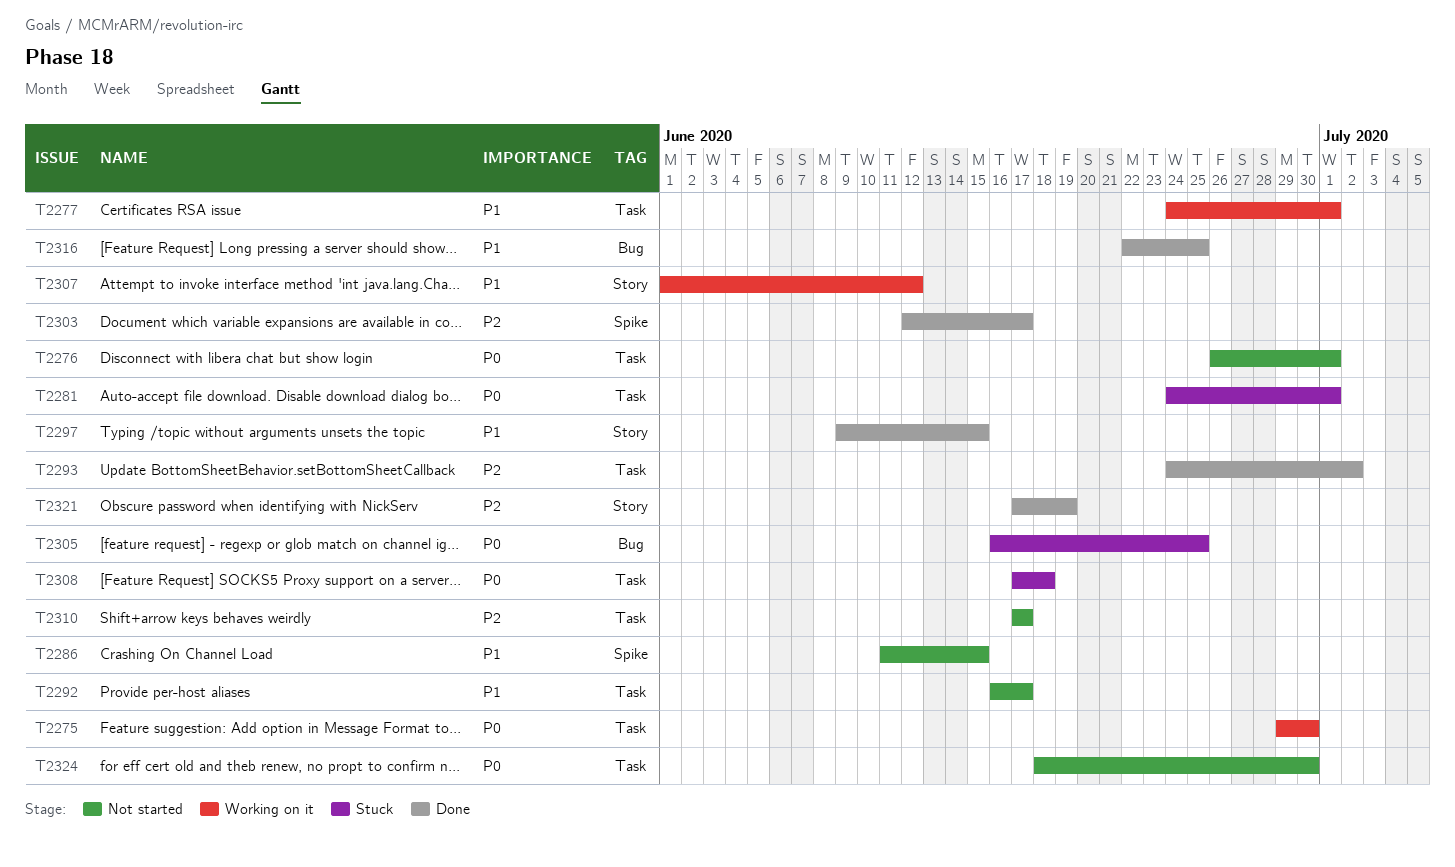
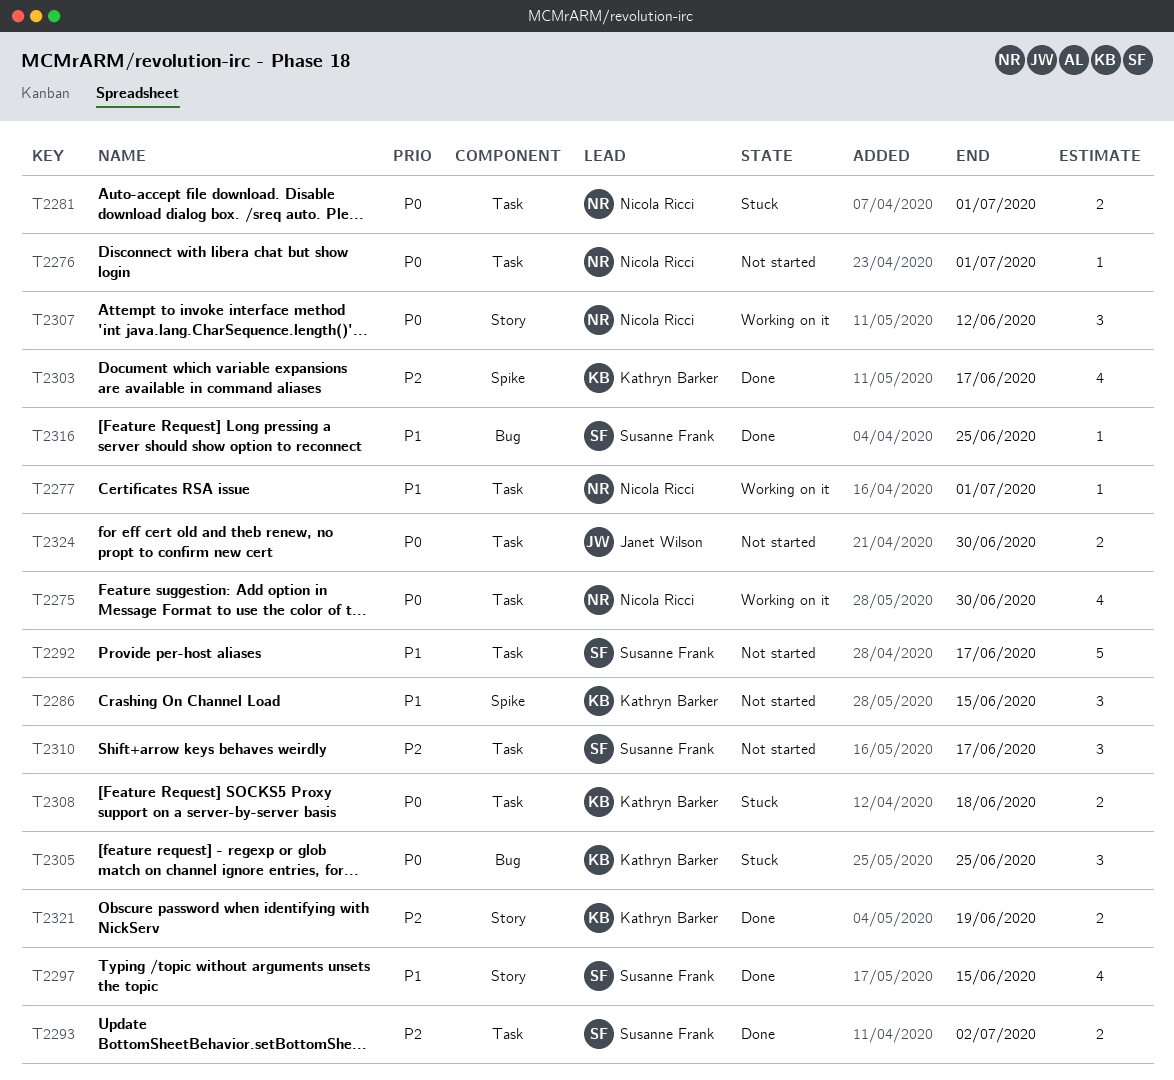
T2307, priority: P1 -> P0

